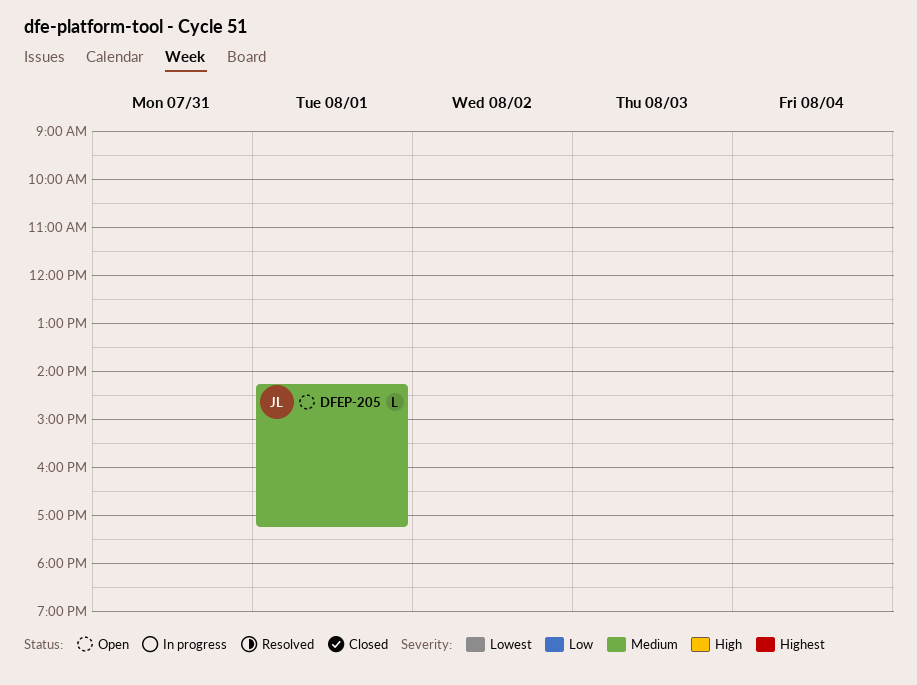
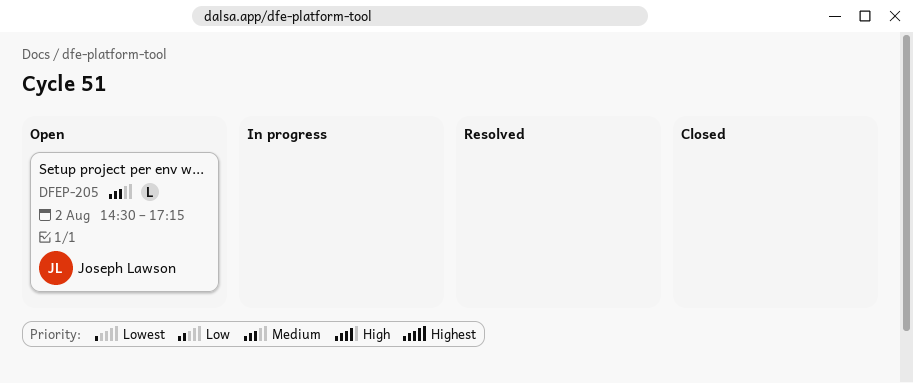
DFEP-205, day: Aug 1 -> Aug 2
DFEP-205, begins: 14:15 -> 14:30

